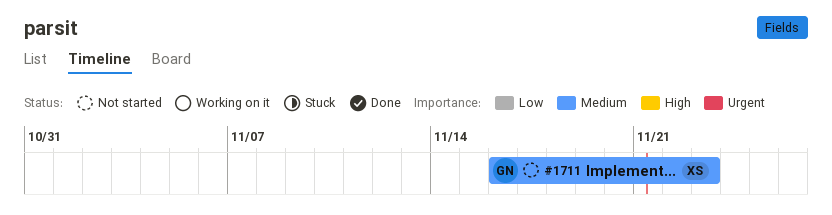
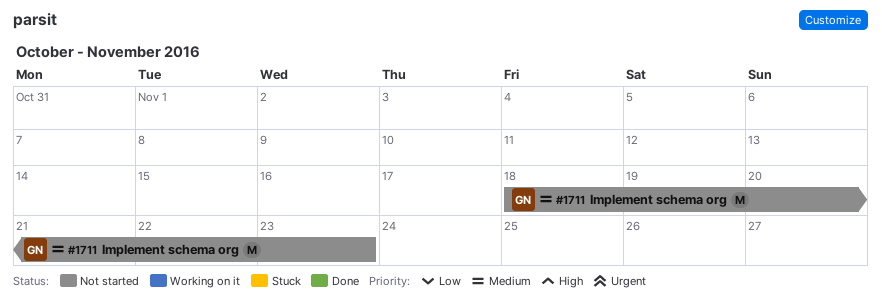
#1711, estimate: XS -> M
#1711, start: Nov 16 -> Nov 18

